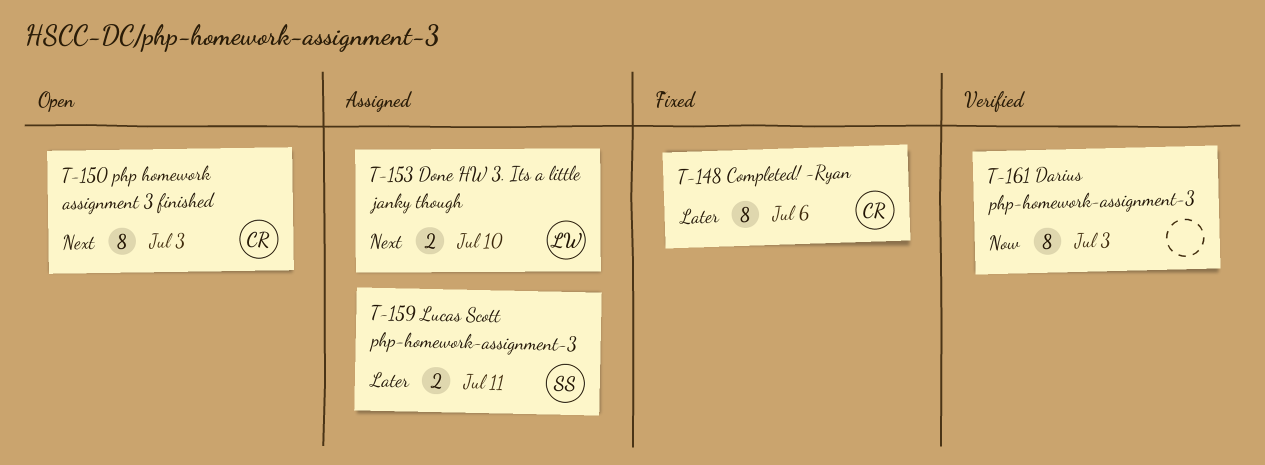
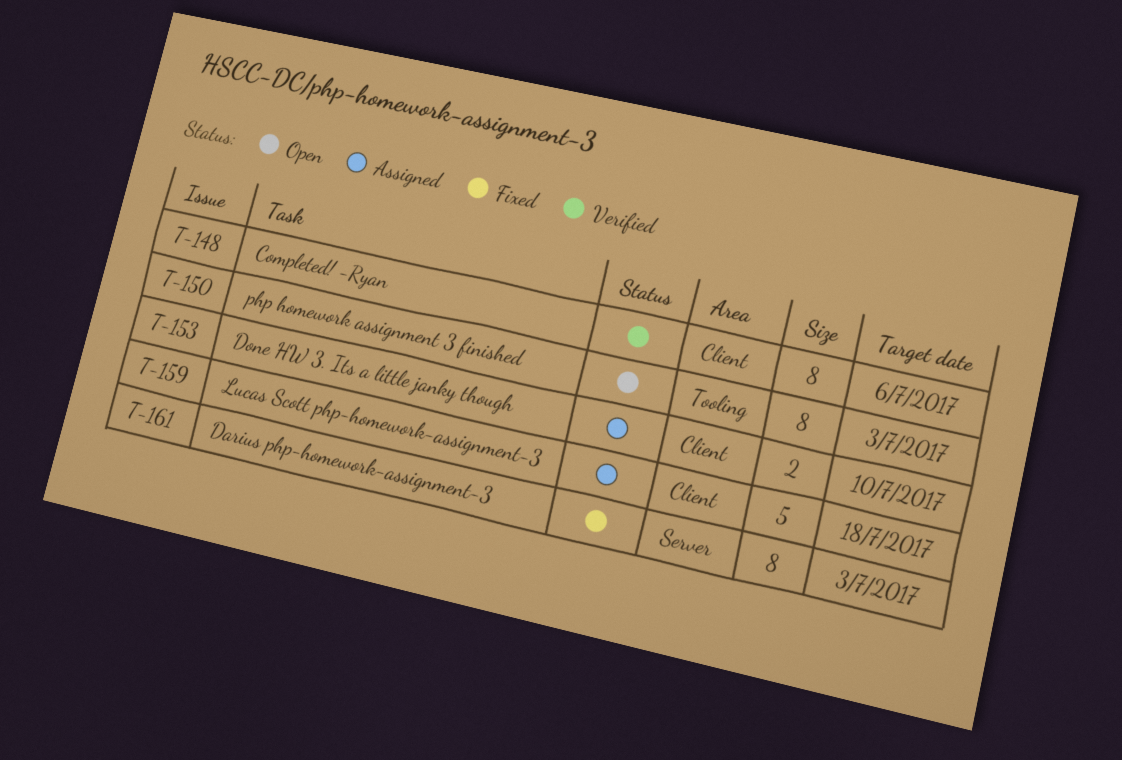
T-148, status: Fixed -> Verified
T-159, estimate: 2 -> 5
T-159, due: Jul 11 -> Jul 18
T-161, status: Verified -> Fixed

